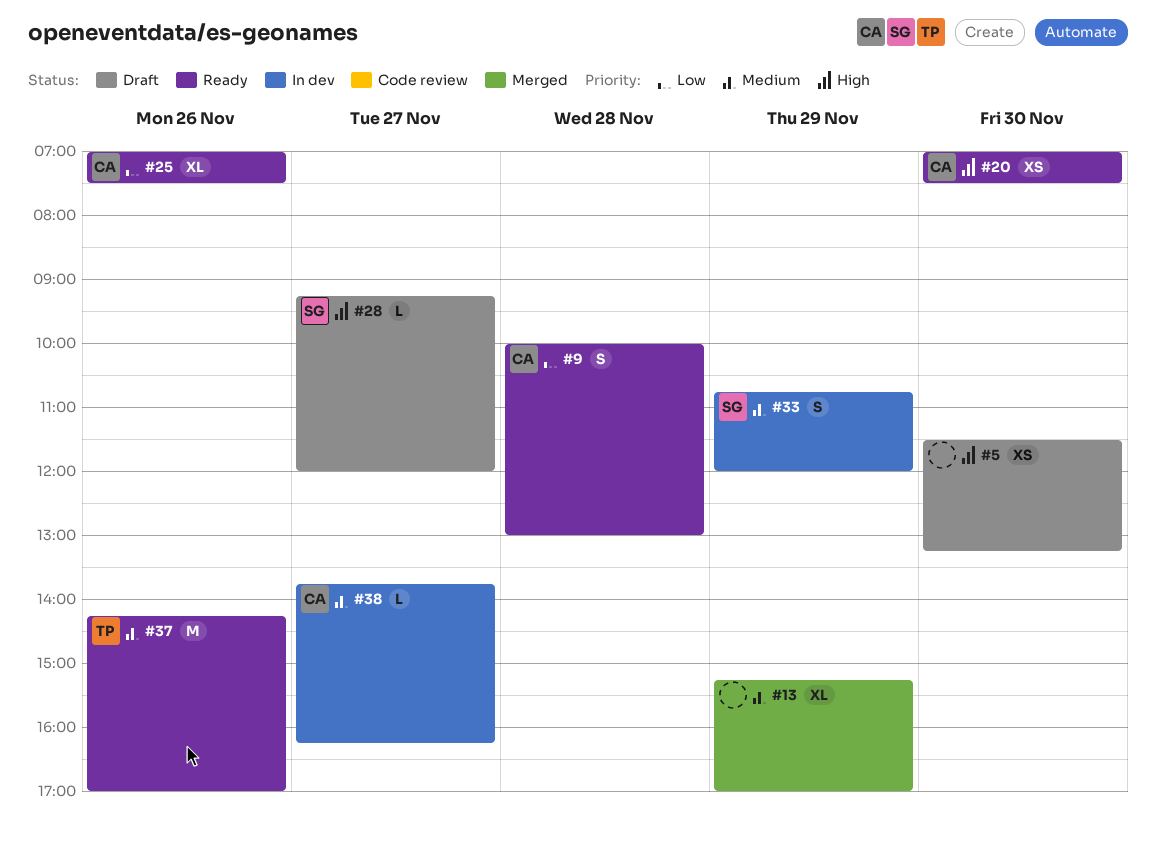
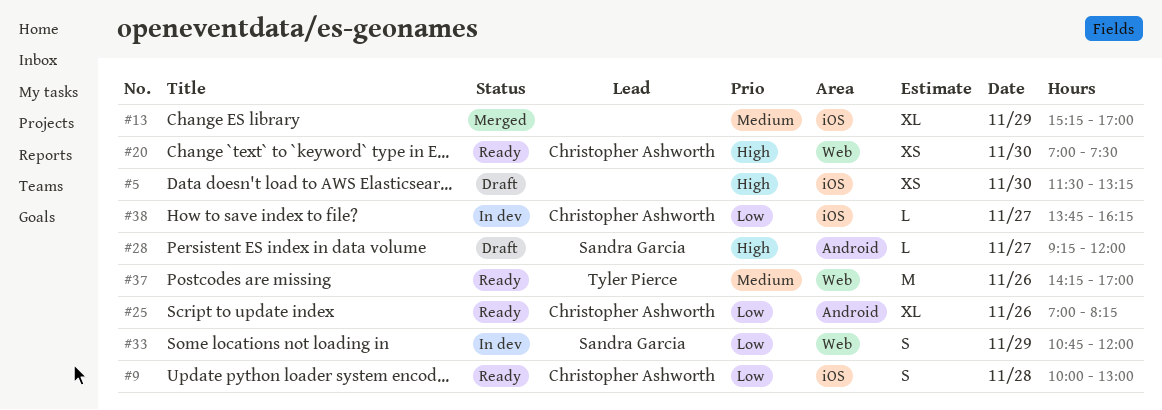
#25, ends: 07:30 -> 08:15
#33, priority: Medium -> Low
#38, priority: Medium -> Low

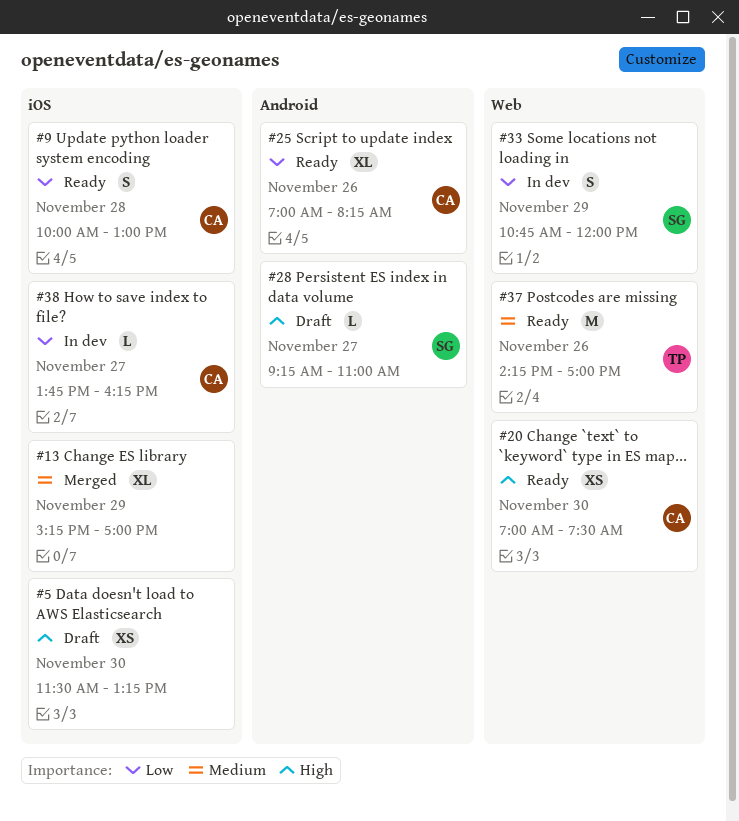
#28, ends: 12:00 -> 11:00

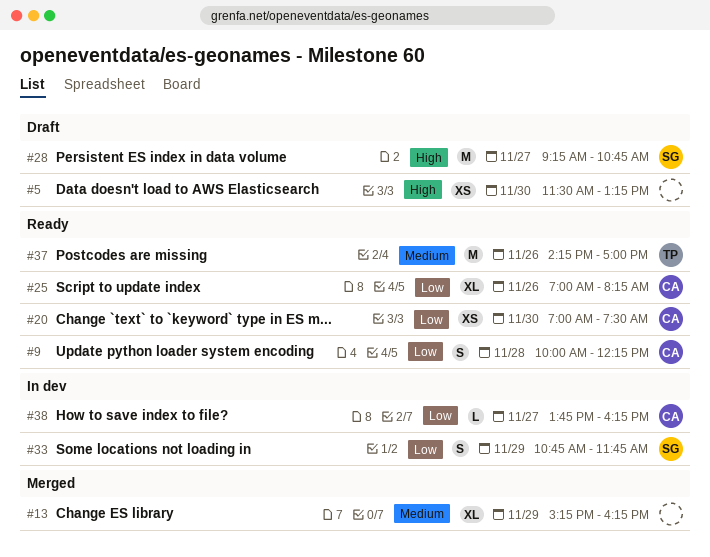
#9, ends: 13:00 -> 12:15
#13, ends: 17:00 -> 16:15
#20, priority: High -> Low
#28, estimate: L -> M
#28, ends: 11:00 -> 10:45
#33, ends: 12:00 -> 11:45

